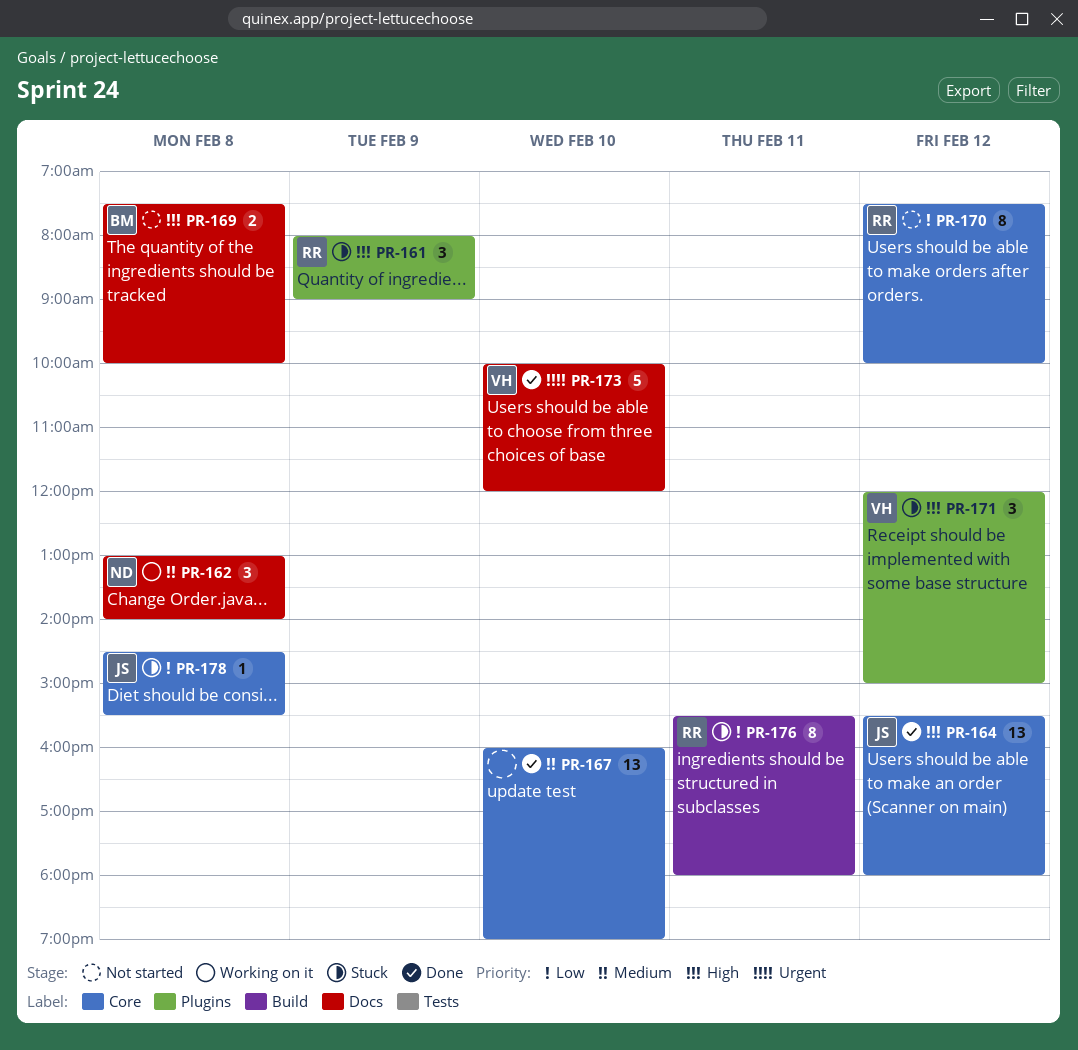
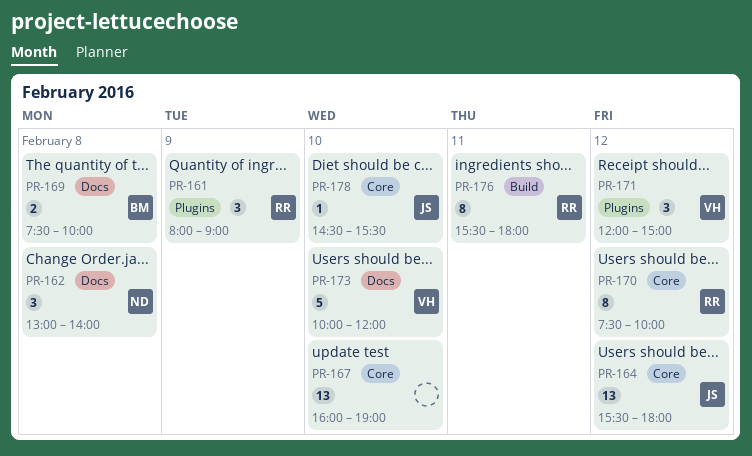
PR-178, day: Feb 8 -> Feb 10

